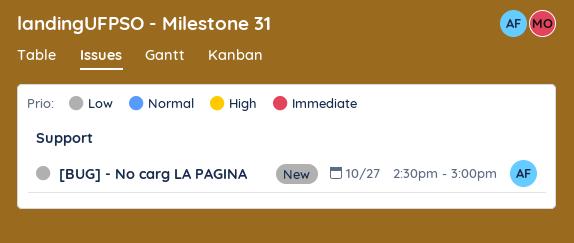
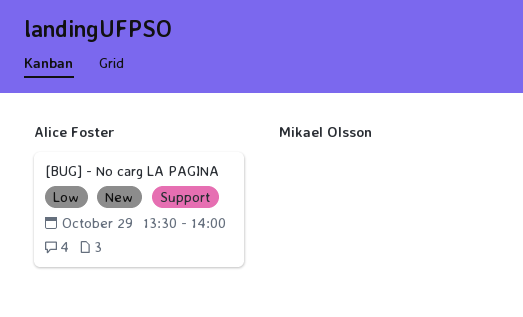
[BUG] - No carg LA PAGINA, day: Oct 27 -> Oct 29
[BUG] - No carg LA PAGINA, begins: 14:30 -> 13:30
[BUG] - No carg LA PAGINA, ends: 15:00 -> 14:00

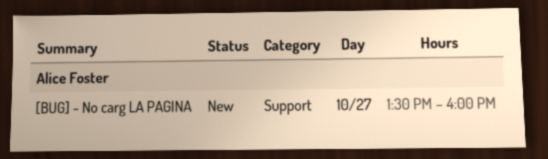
[BUG] - No carg LA PAGINA, day: Oct 29 -> Oct 27
[BUG] - No carg LA PAGINA, ends: 14:00 -> 16:00

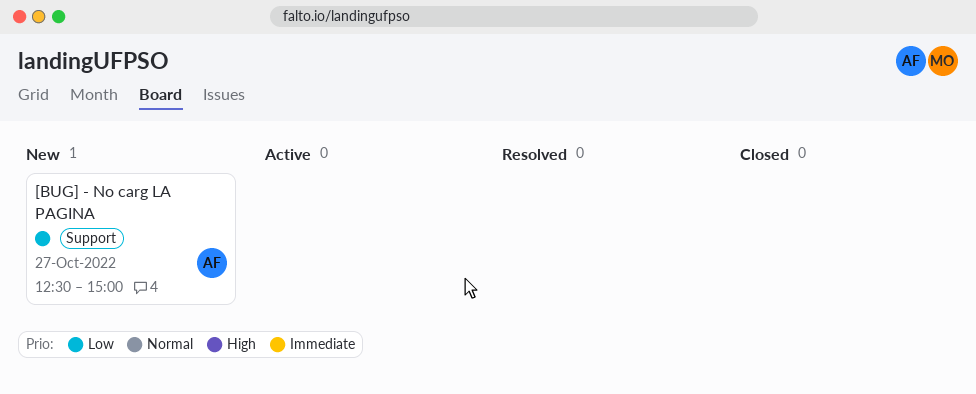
[BUG] - No carg LA PAGINA, begins: 13:30 -> 12:30
[BUG] - No carg LA PAGINA, ends: 16:00 -> 15:00

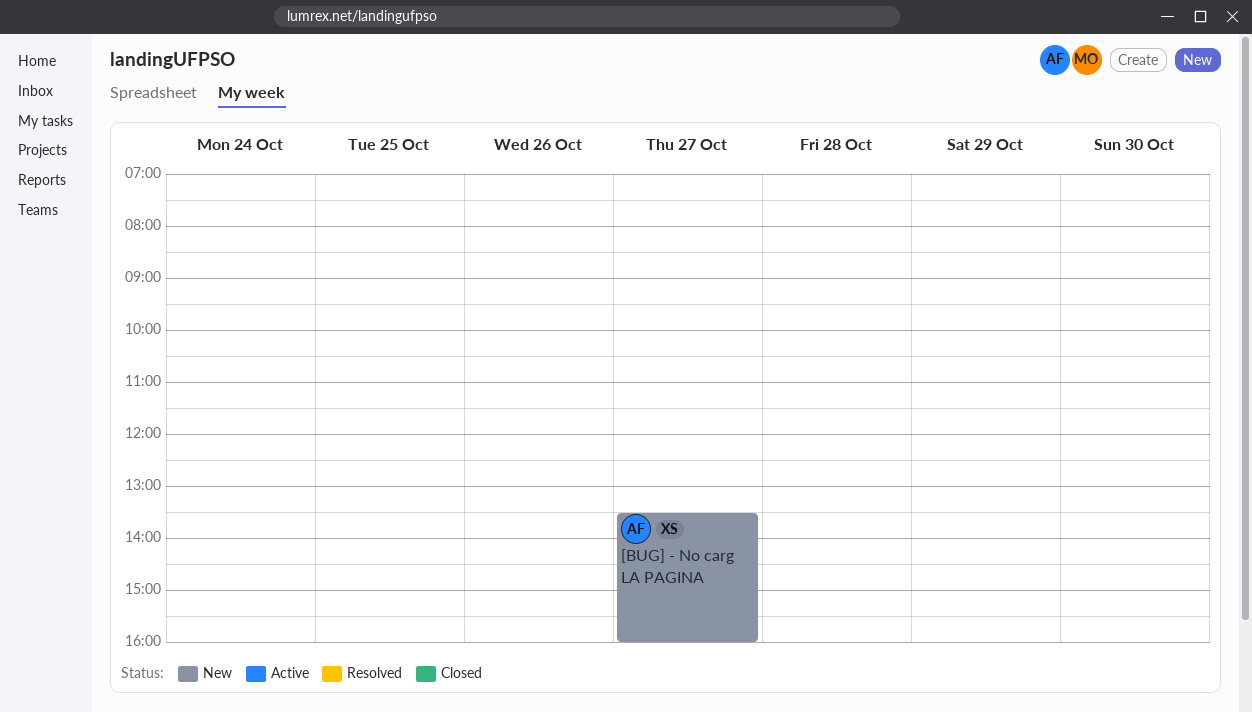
[BUG] - No carg LA PAGINA, begins: 12:30 -> 13:30
[BUG] - No carg LA PAGINA, ends: 15:00 -> 16:00

